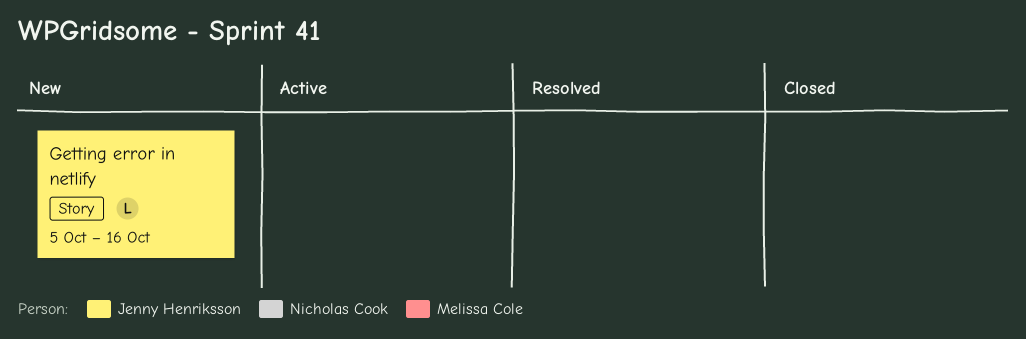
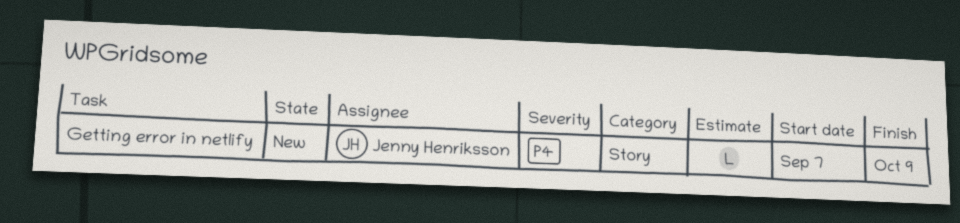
Getting error in netlify, start: Oct 5 -> Sep 7
Getting error in netlify, due: Oct 16 -> Oct 9

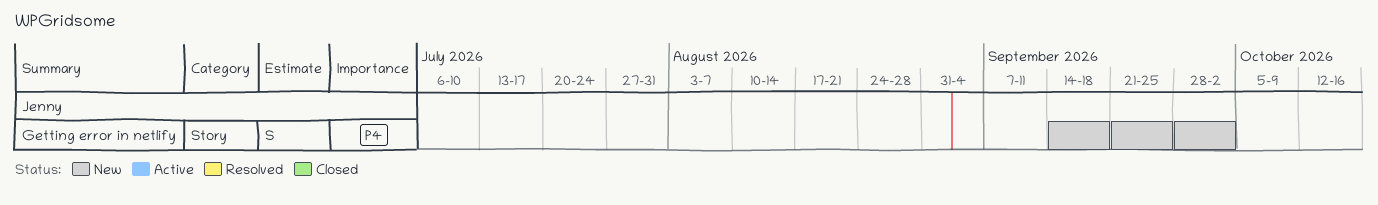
Getting error in netlify, estimate: L -> S
Getting error in netlify, start: Sep 7 -> Sep 14
Getting error in netlify, due: Oct 9 -> Oct 2

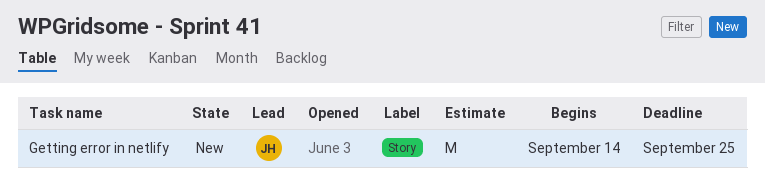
Getting error in netlify, estimate: S -> M
Getting error in netlify, due: Oct 2 -> Sep 25

